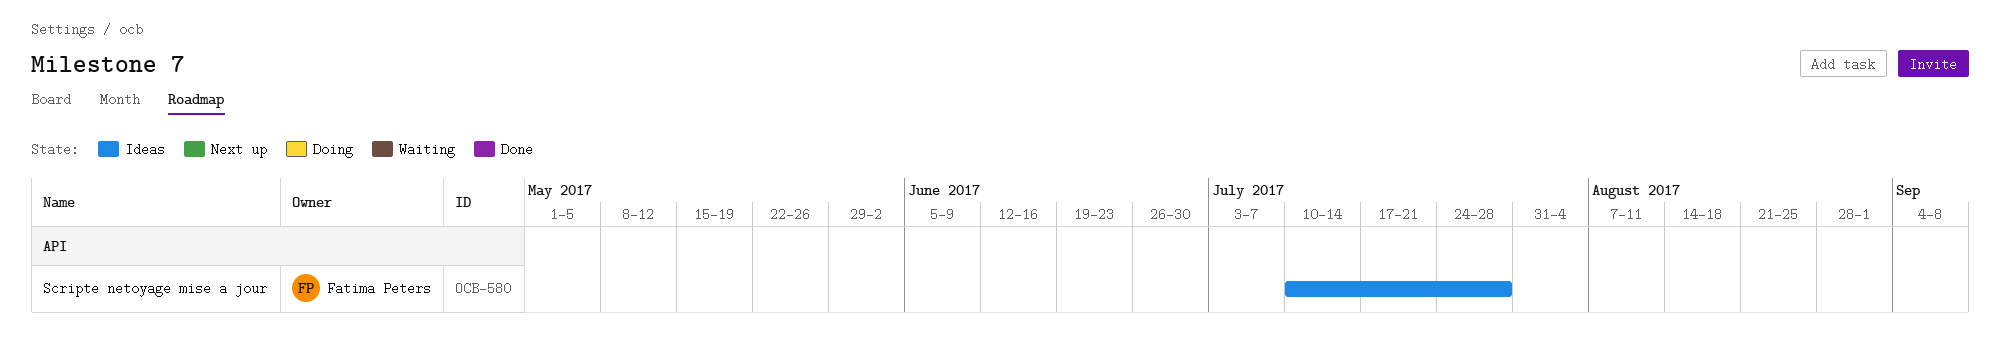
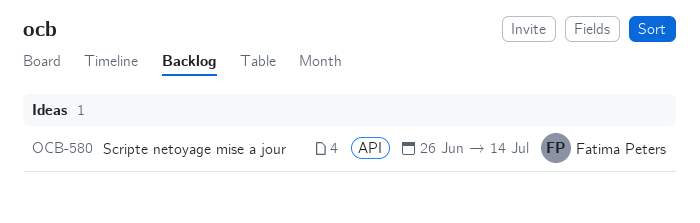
OCB-580, start: Jul 10 -> Jun 26
OCB-580, due: Jul 28 -> Jul 14

